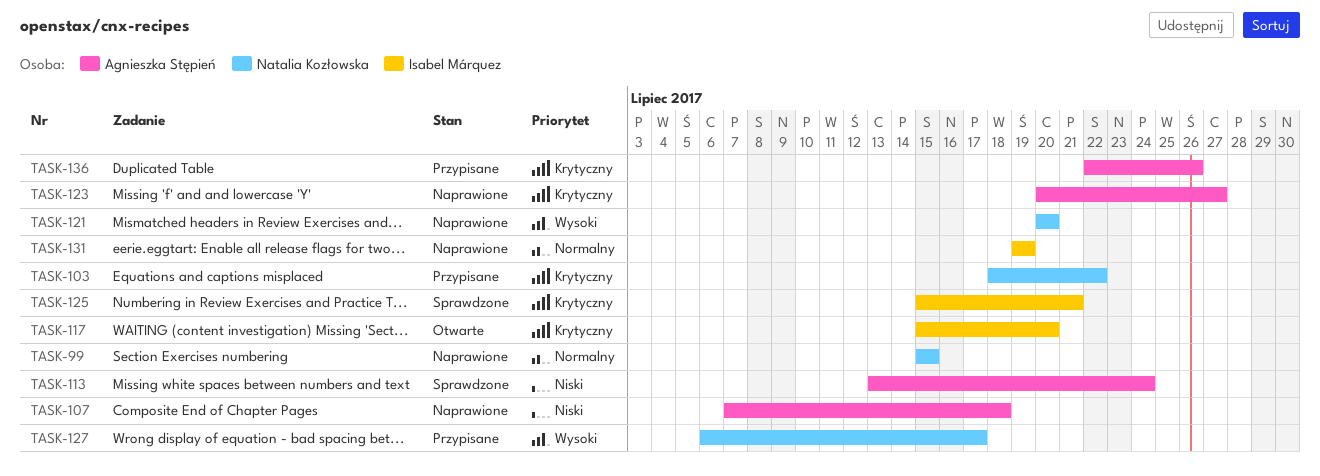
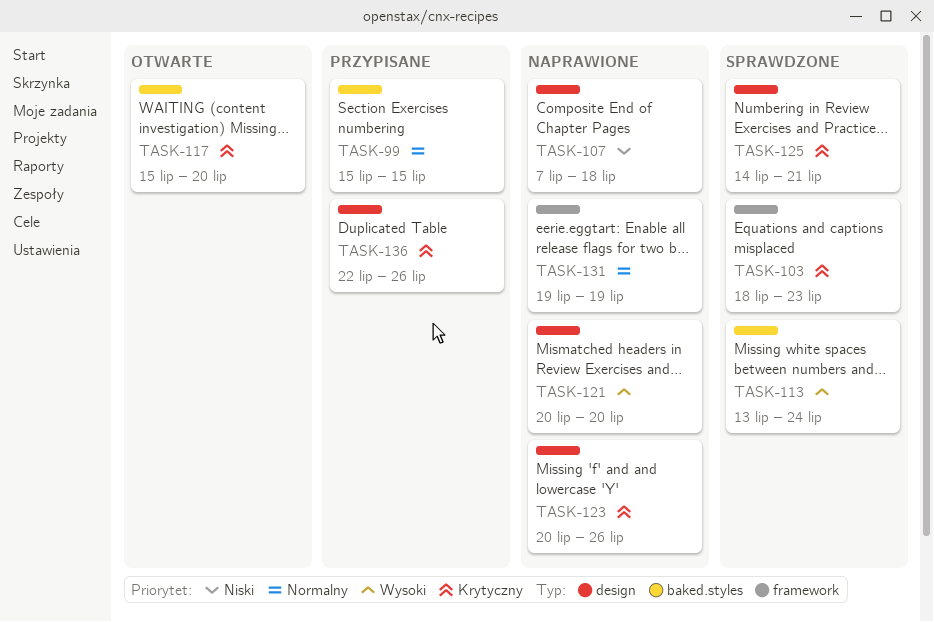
TASK-99, status: Naprawione -> Przypisane
TASK-103, status: Przypisane -> Sprawdzone
TASK-103, due: Jul 22 -> Jul 23
TASK-113, priority: Niski -> Wysoki
TASK-123, due: Jul 27 -> Jul 26
TASK-125, start: Jul 15 -> Jul 14
TASK-127: present -> none

